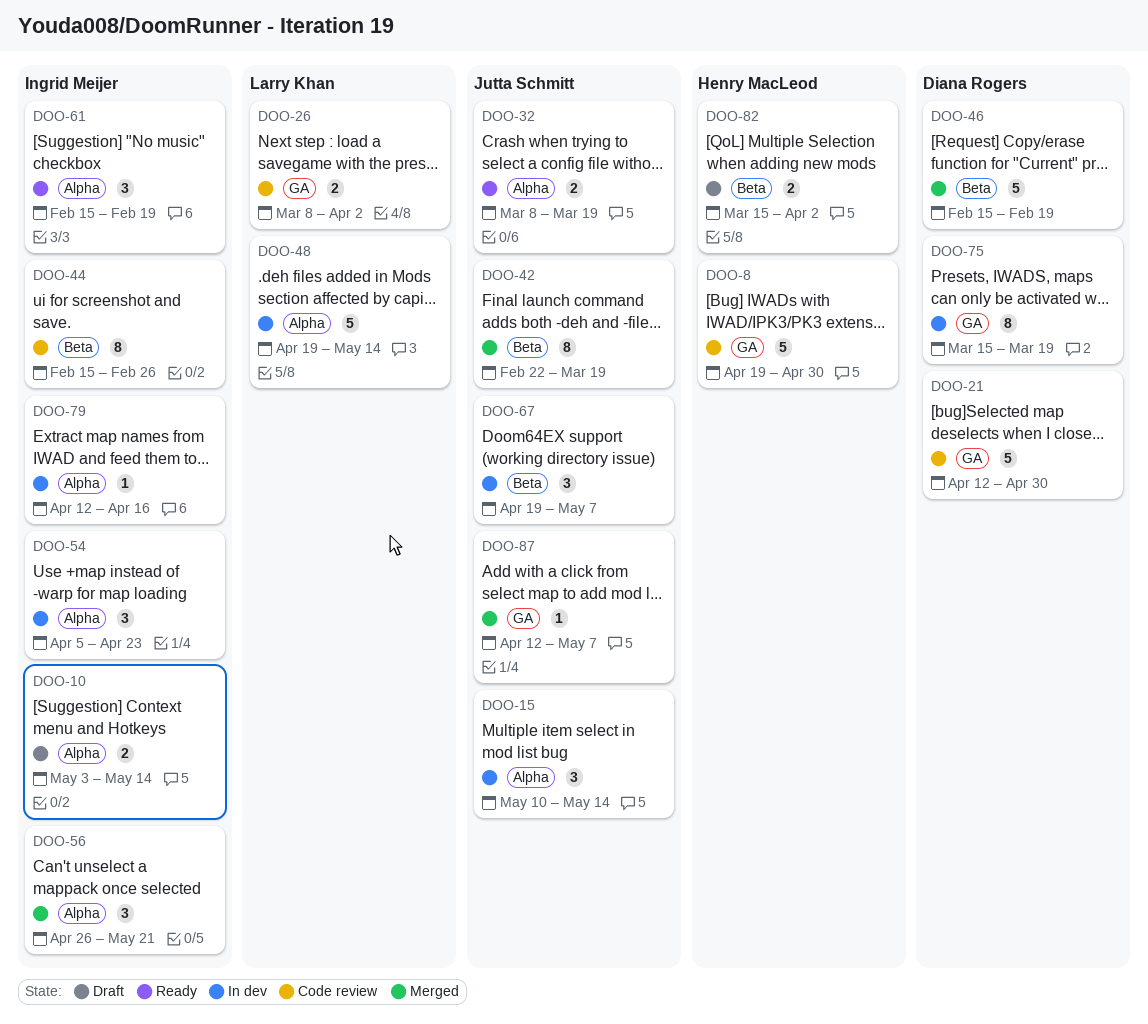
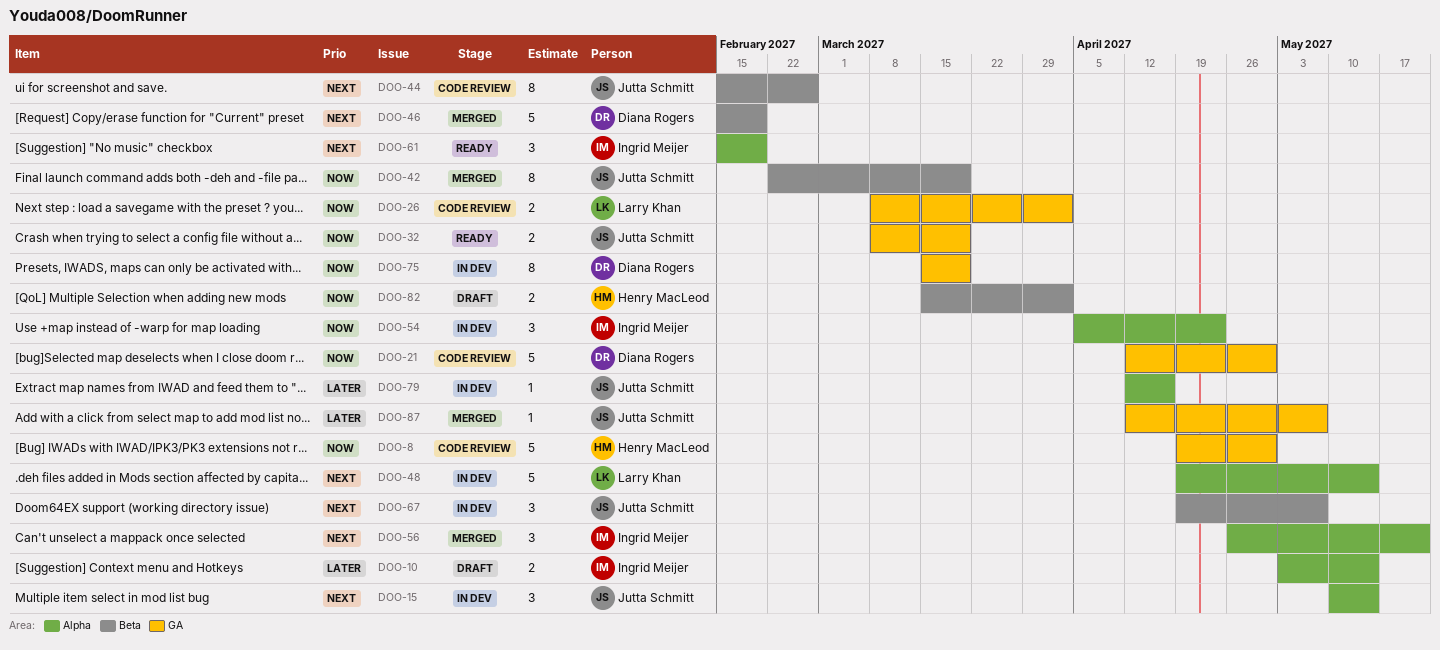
DOO-32, label: Alpha -> GA
DOO-44, owner: Ingrid Meijer -> Jutta Schmitt
DOO-79, owner: Ingrid Meijer -> Jutta Schmitt

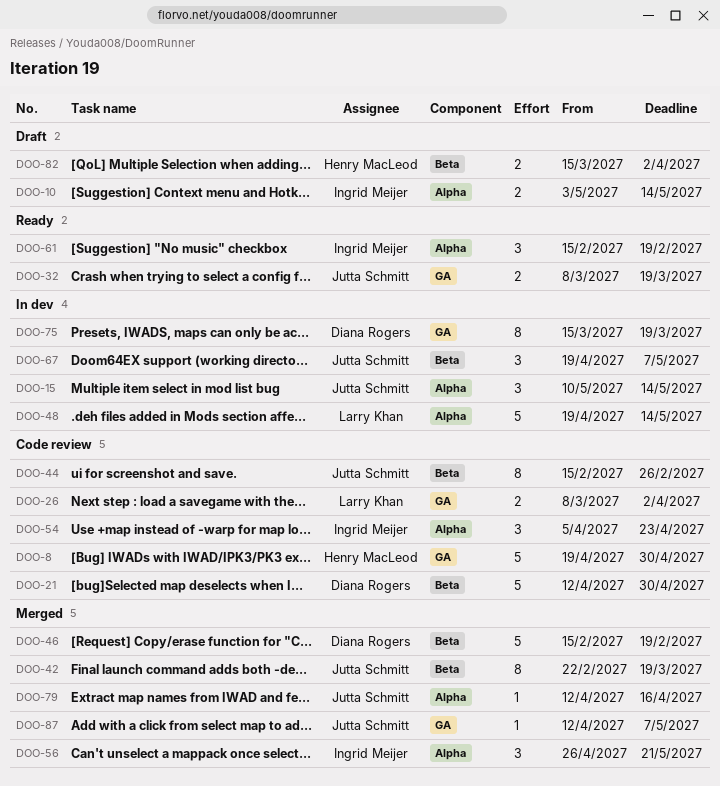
DOO-21, label: GA -> Beta
DOO-54, status: In dev -> Code review
DOO-79, status: In dev -> Merged

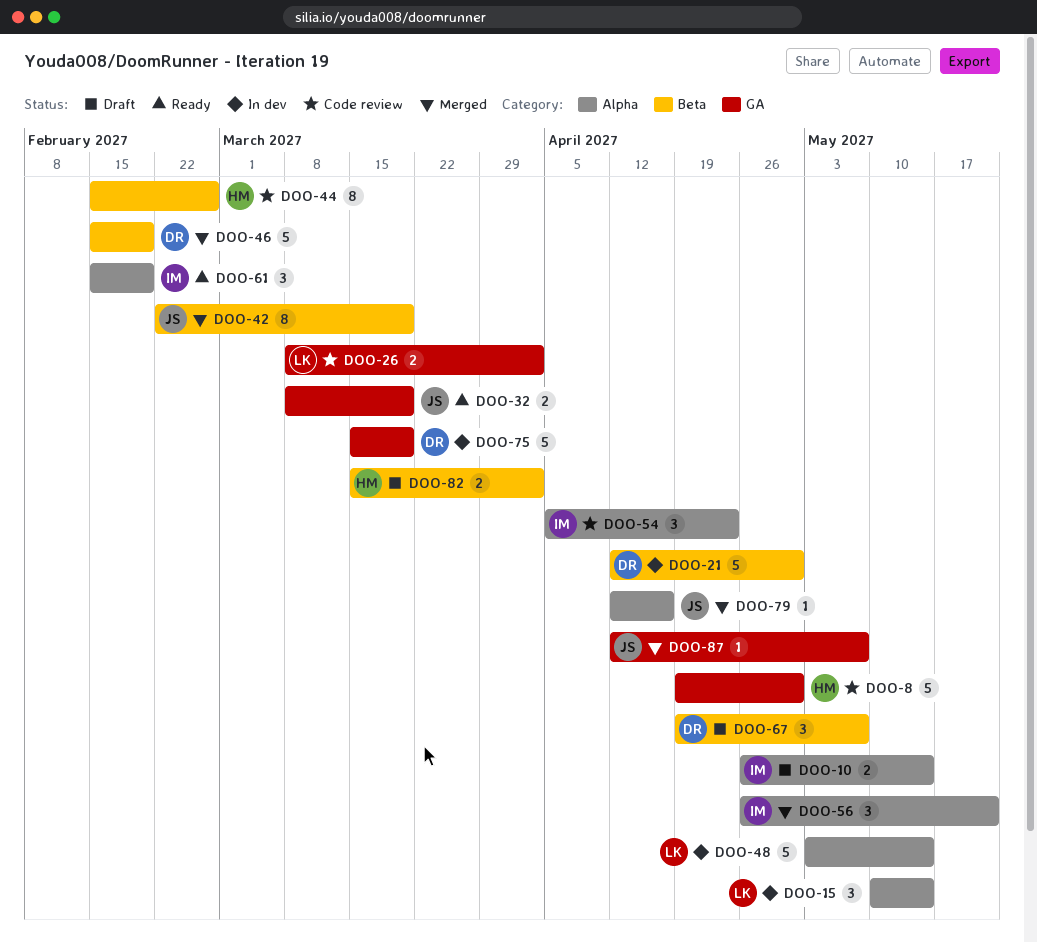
DOO-10, start: May 3 -> Apr 26
DOO-15, owner: Jutta Schmitt -> Larry Khan
DOO-21, status: Code review -> In dev
DOO-44, owner: Jutta Schmitt -> Henry MacLeod
DOO-48, start: Apr 19 -> May 3
DOO-67, status: In dev -> Draft
DOO-67, owner: Jutta Schmitt -> Diana Rogers
DOO-75, estimate: 8 -> 5

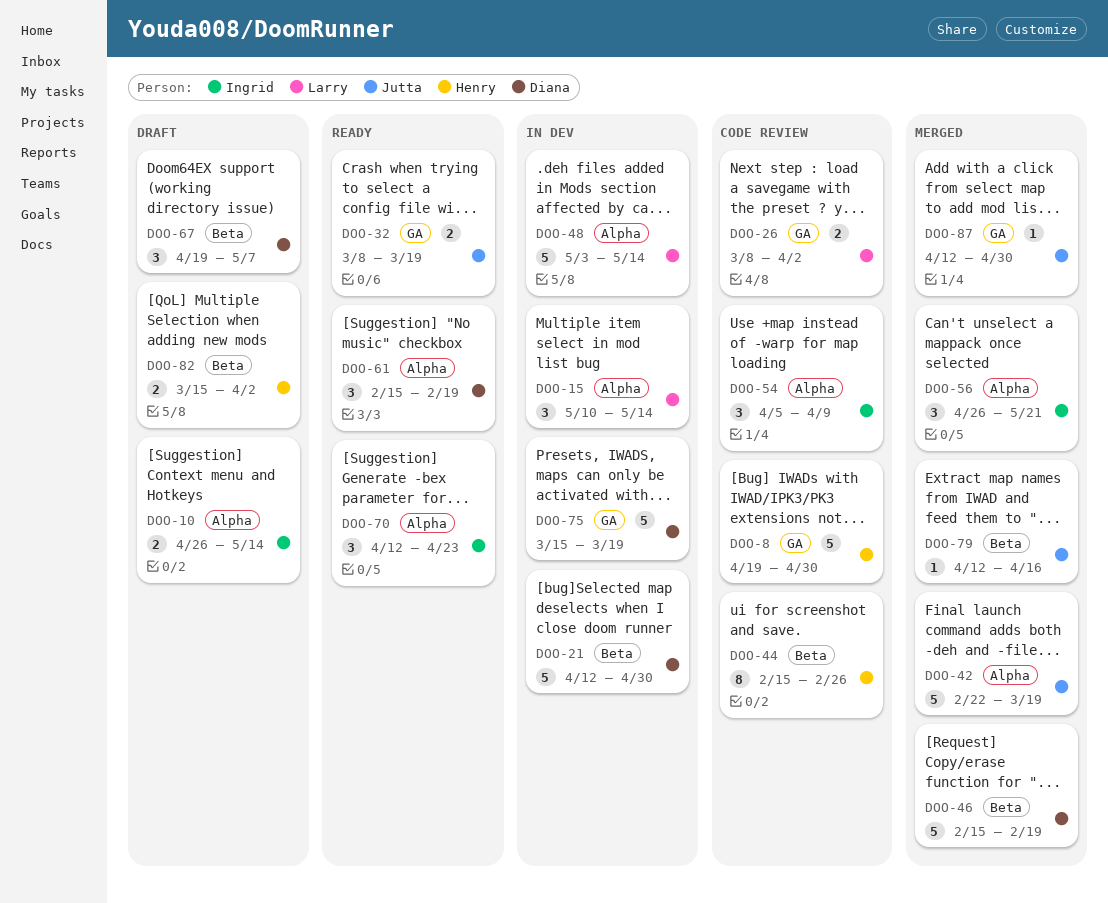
DOO-42, label: Beta -> Alpha
DOO-42, estimate: 8 -> 5
DOO-54, due: Apr 23 -> Apr 9
DOO-61, owner: Ingrid -> Diana
DOO-70: none -> present
DOO-79, label: Alpha -> Beta
DOO-87, due: May 7 -> Apr 30

